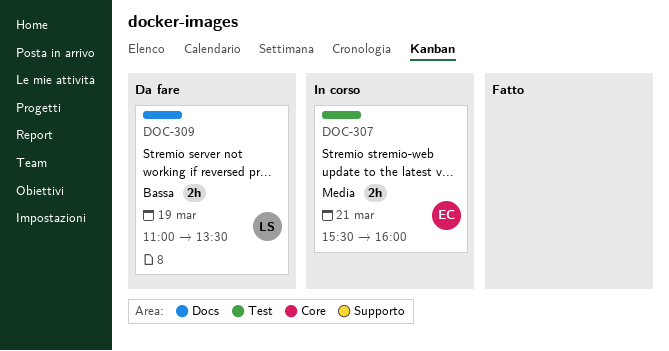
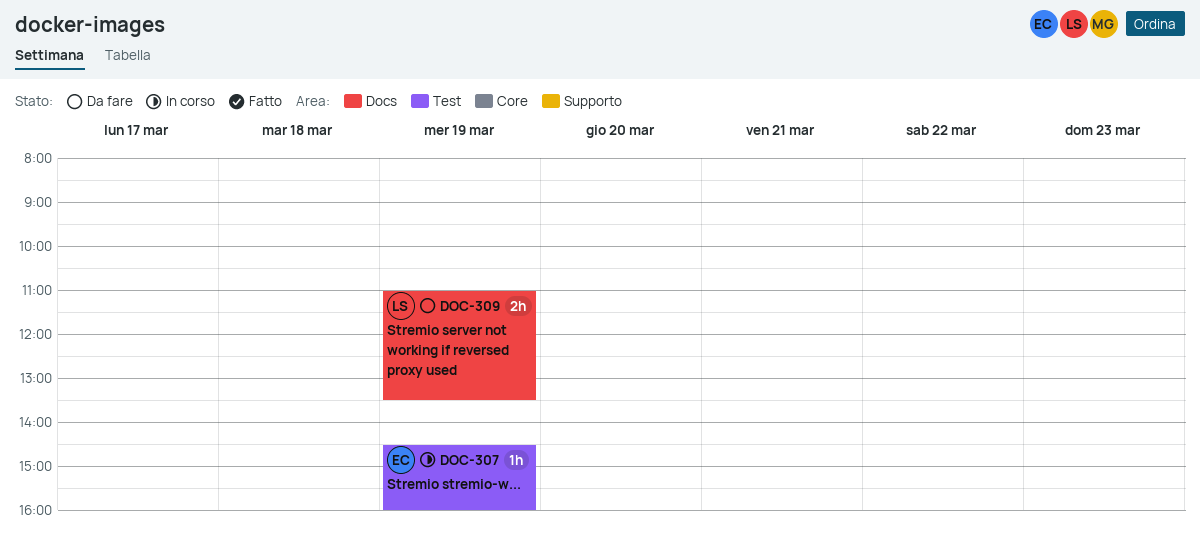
DOC-307, estimate: 2h -> 1h
DOC-307, day: Mar 21 -> Mar 19
DOC-307, begins: 15:30 -> 14:30

